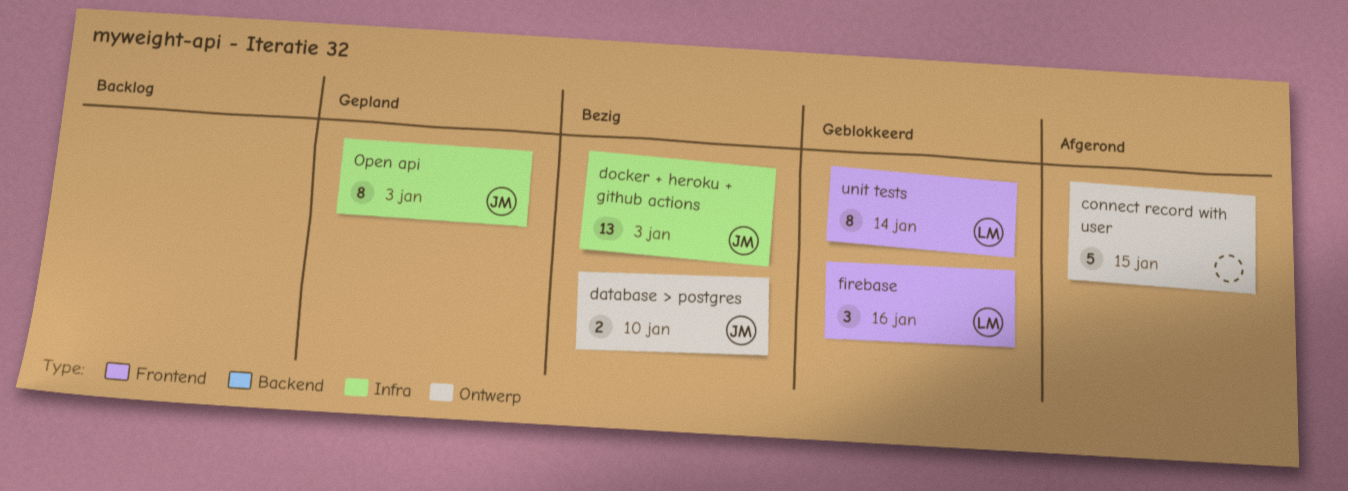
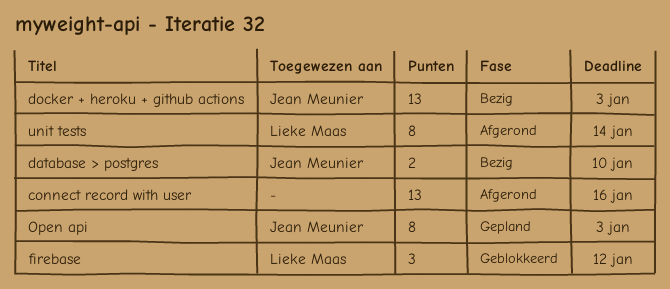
connect record with user, estimate: 5 -> 13
connect record with user, due: Jan 15 -> Jan 16
firebase, due: Jan 16 -> Jan 12
unit tests, status: Geblokkeerd -> Afgerond

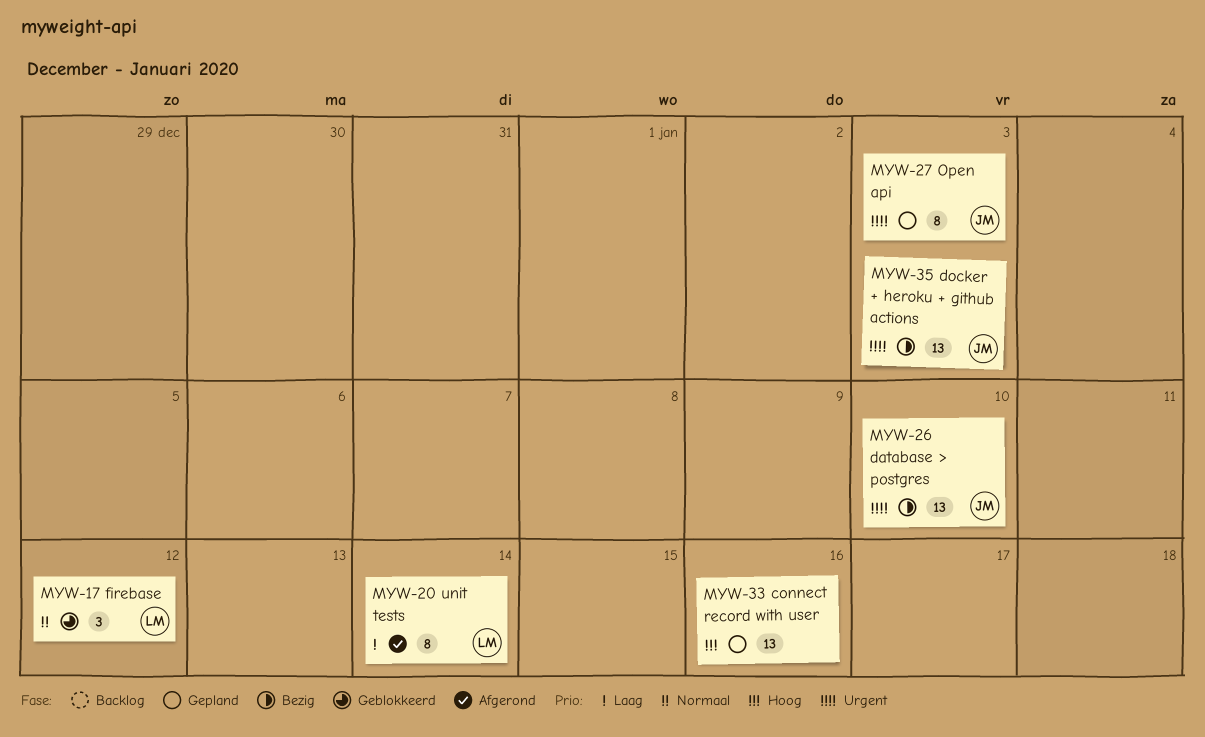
connect record with user, status: Afgerond -> Gepland
database > postgres, estimate: 2 -> 13

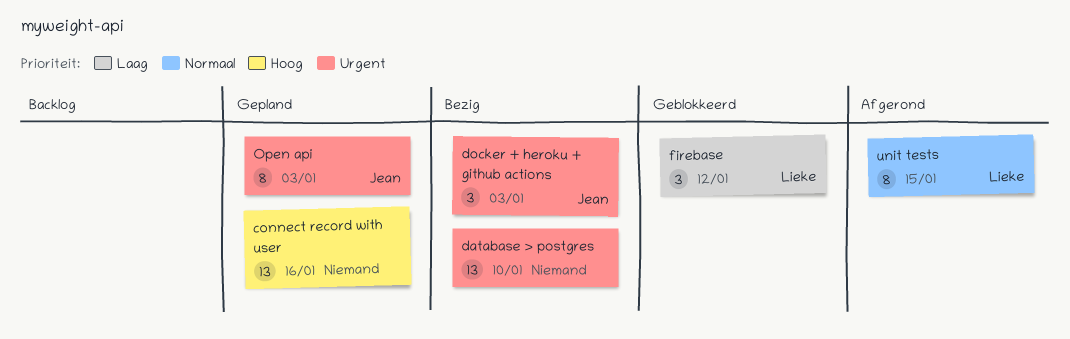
database > postgres, owner: Jean -> none
docker + heroku + github actions, estimate: 13 -> 3
firebase, priority: Normaal -> Laag
unit tests, priority: Laag -> Normaal
unit tests, due: Jan 14 -> Jan 15

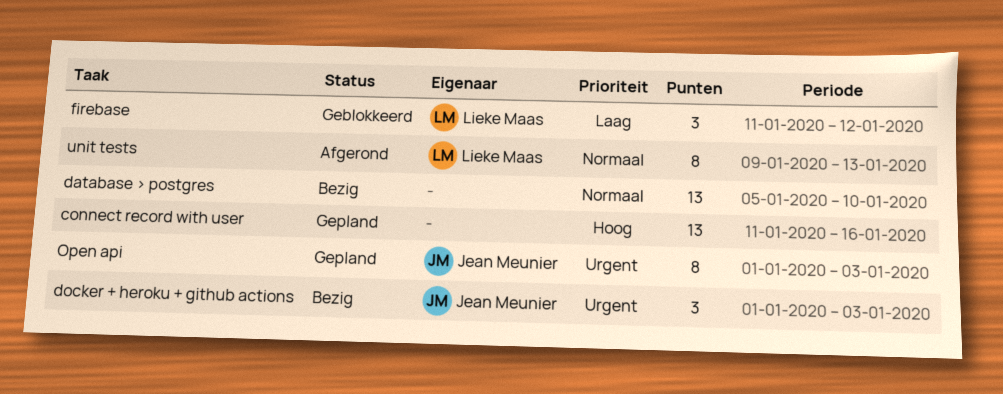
database > postgres, priority: Urgent -> Normaal
unit tests, due: Jan 15 -> Jan 13

